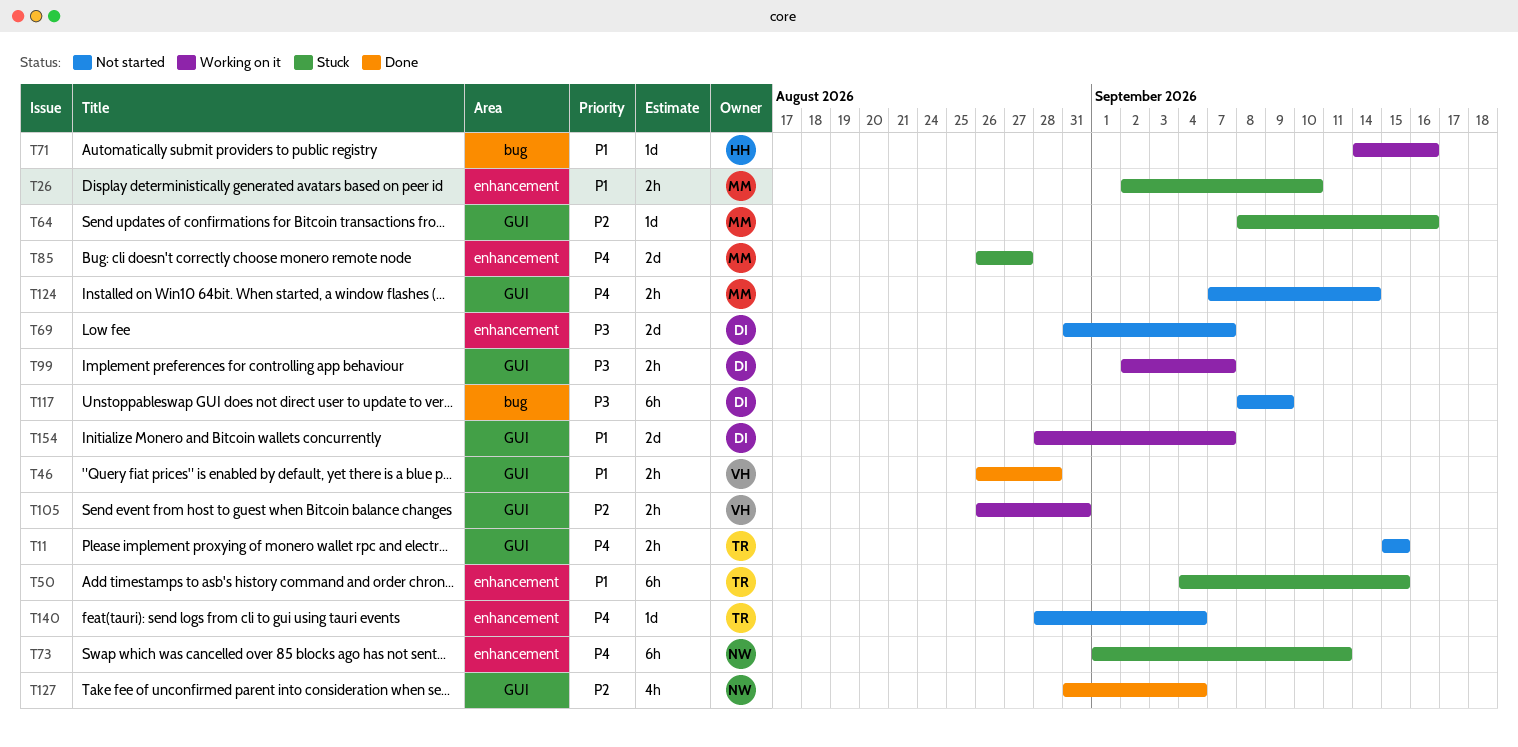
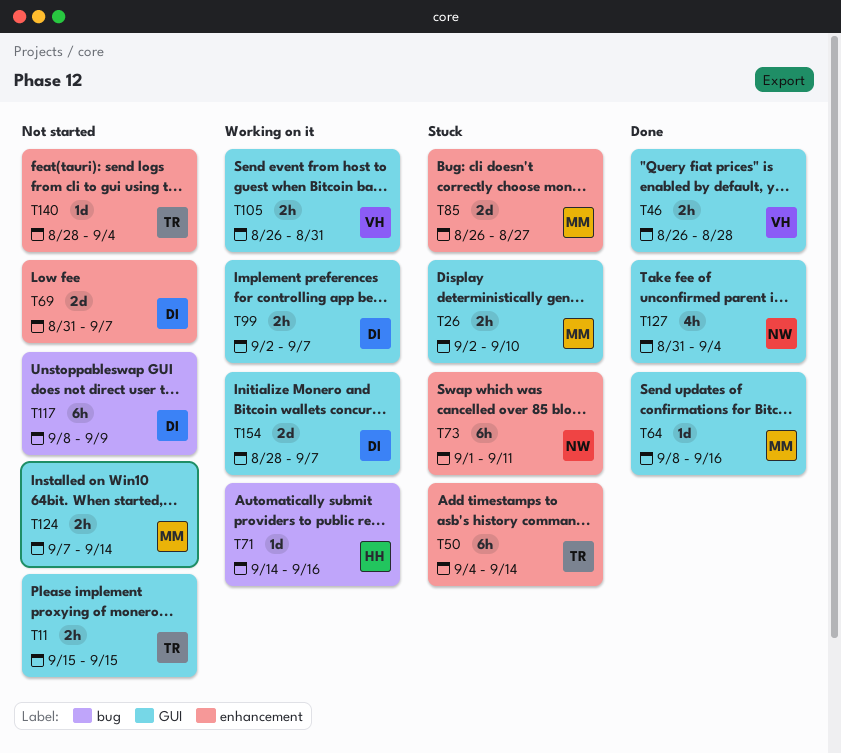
T26, label: enhancement -> GUI
T50, due: Sep 15 -> Sep 14
T64, status: Stuck -> Done

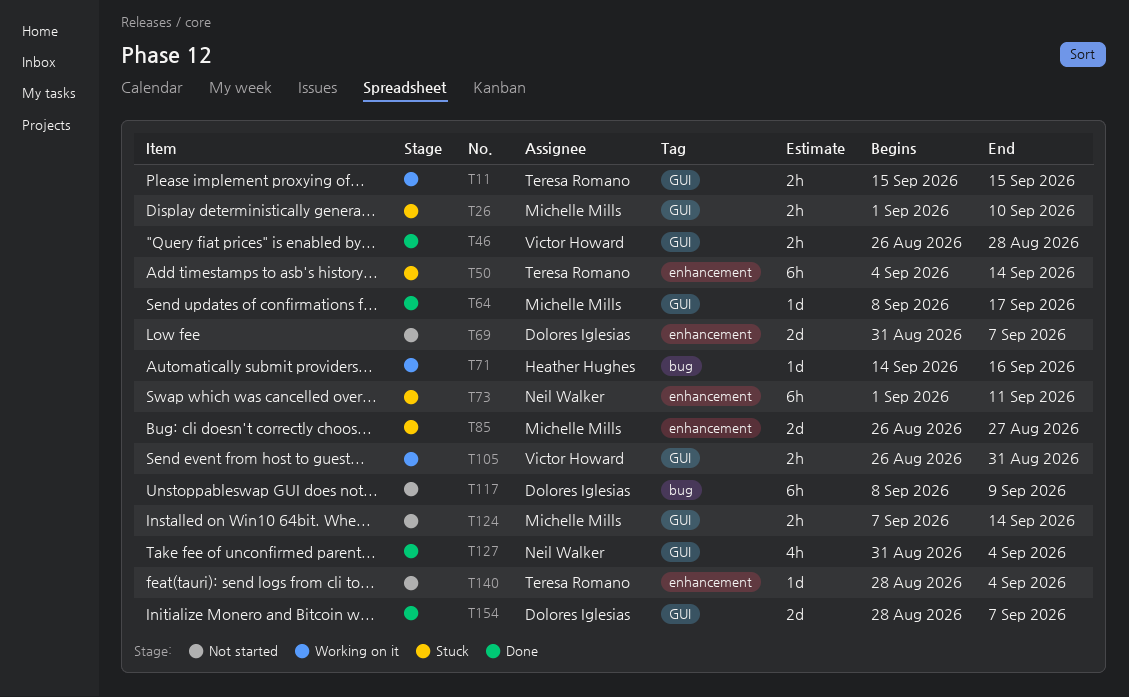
T11, status: Not started -> Working on it
T26, start: Sep 2 -> Sep 1
T64, due: Sep 16 -> Sep 17
T99: present -> none
T154, status: Working on it -> Done

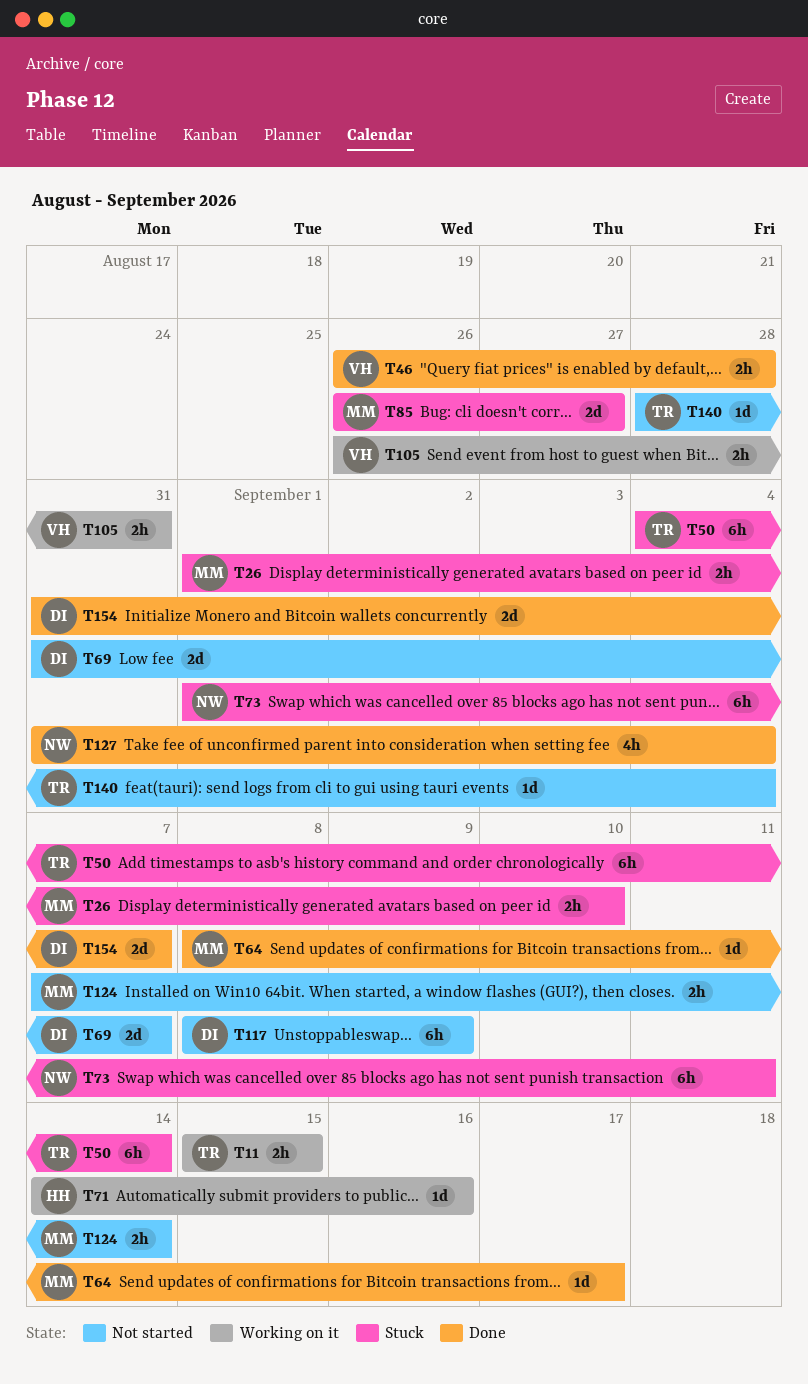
T154, start: Aug 28 -> Aug 31

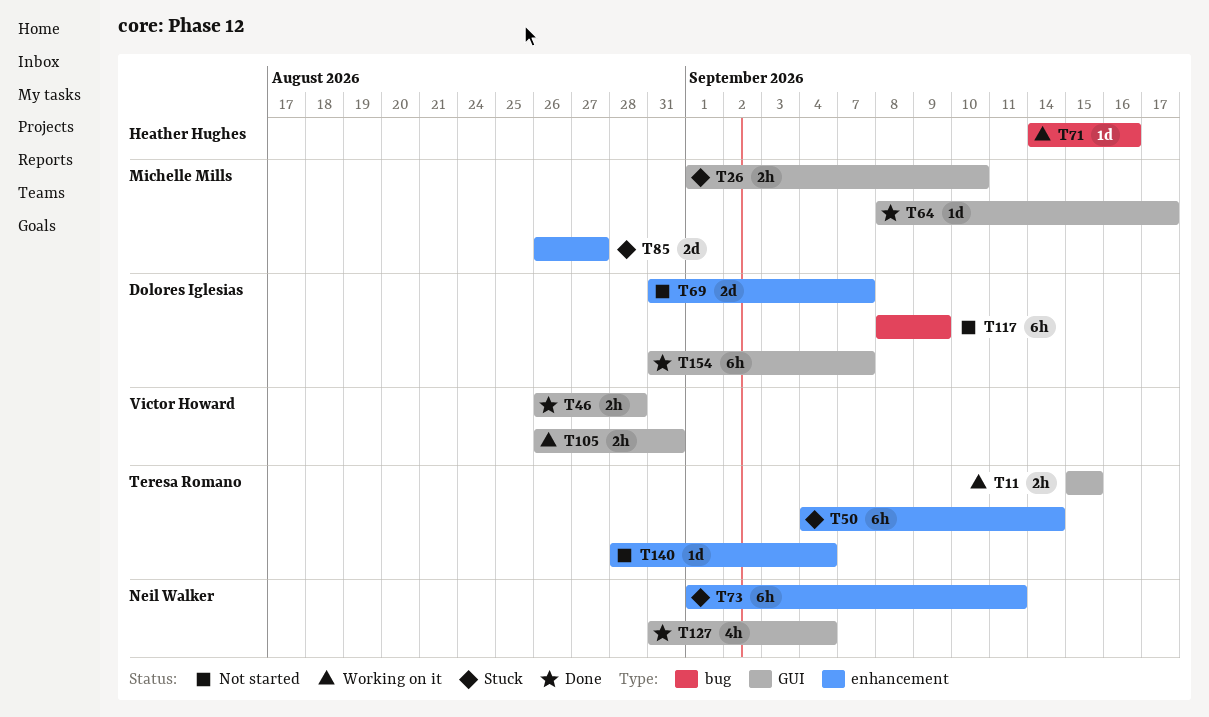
T124: present -> none
T154, estimate: 2d -> 6h

